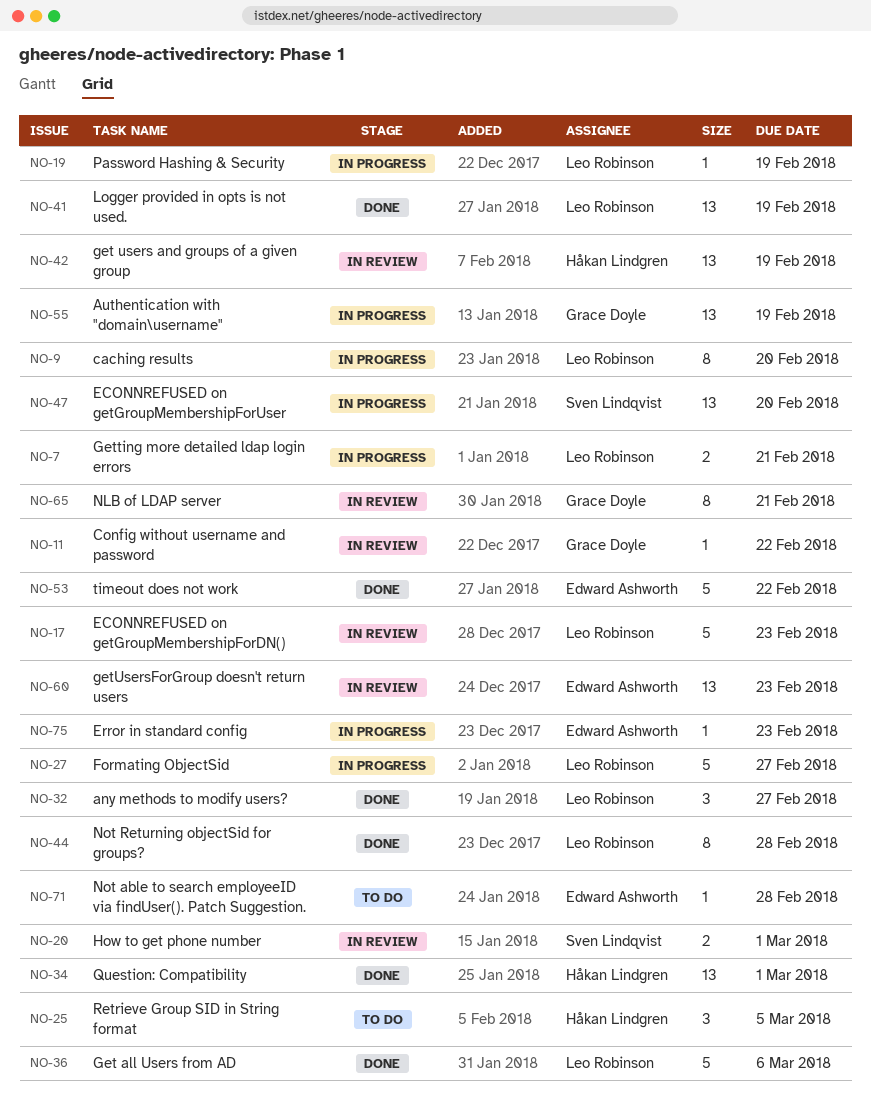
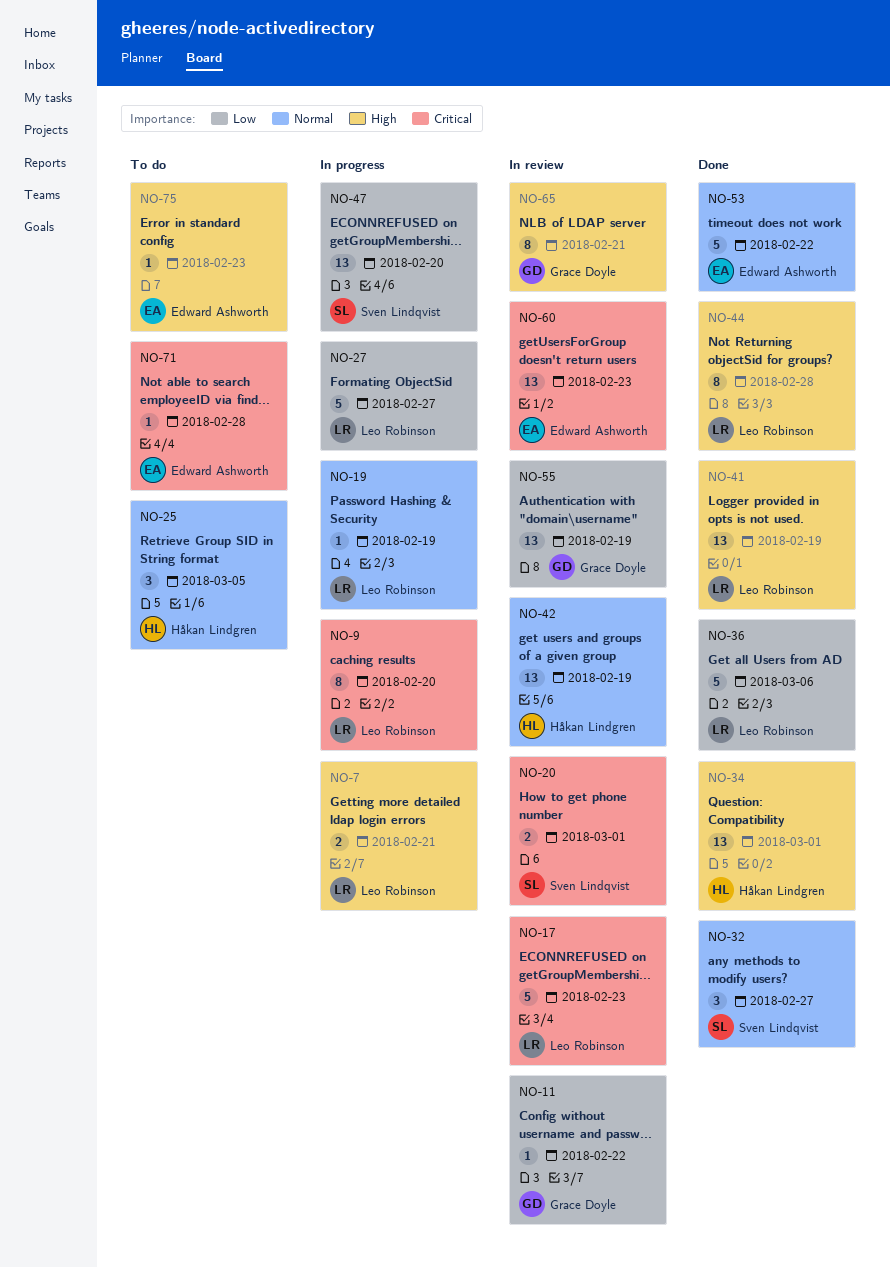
NO-32, owner: Leo Robinson -> Sven Lindqvist
NO-55, status: In progress -> In review
NO-75, status: In progress -> To do

